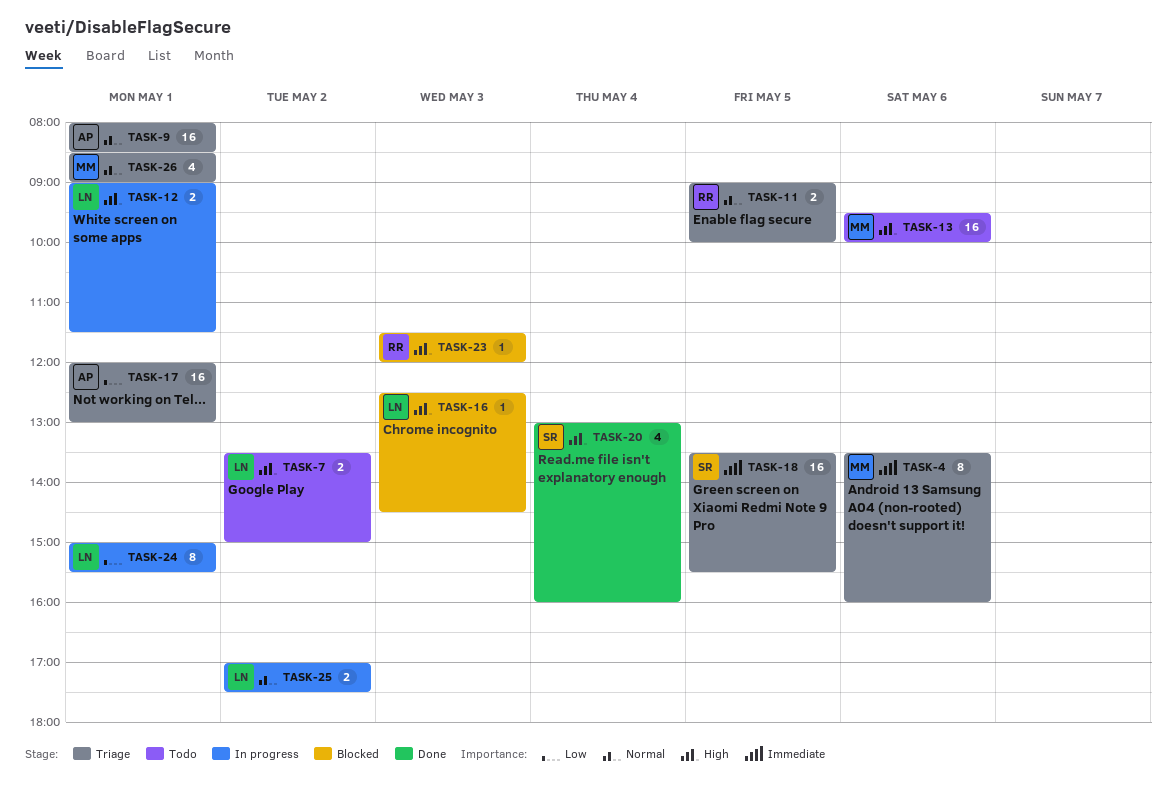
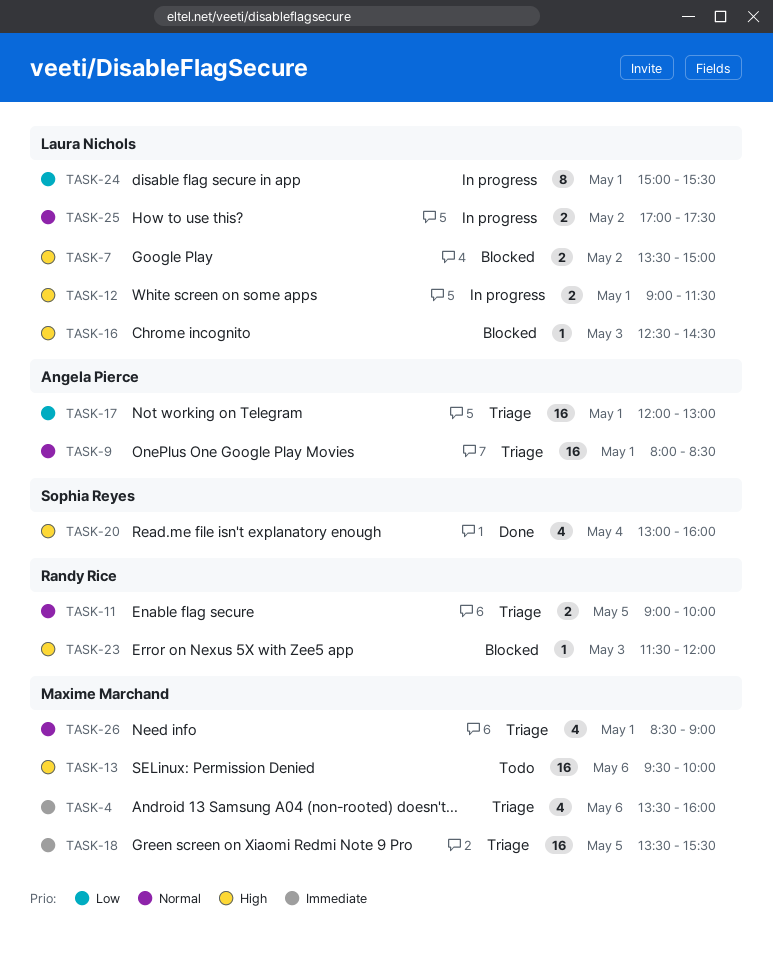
TASK-4, estimate: 8 -> 4
TASK-7, status: Todo -> Blocked
TASK-18, owner: Sophia Reyes -> Maxime Marchand

